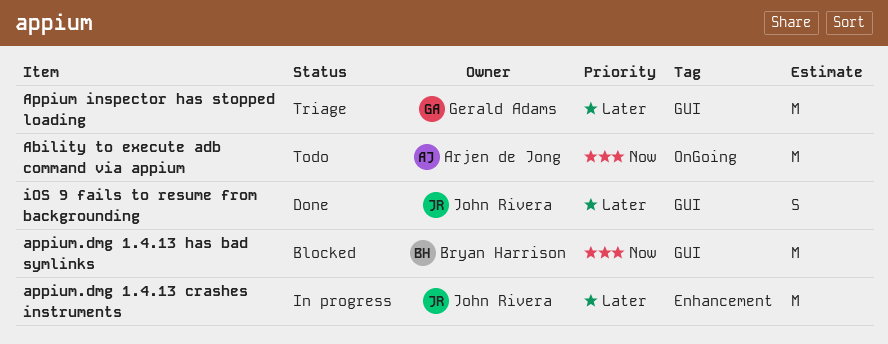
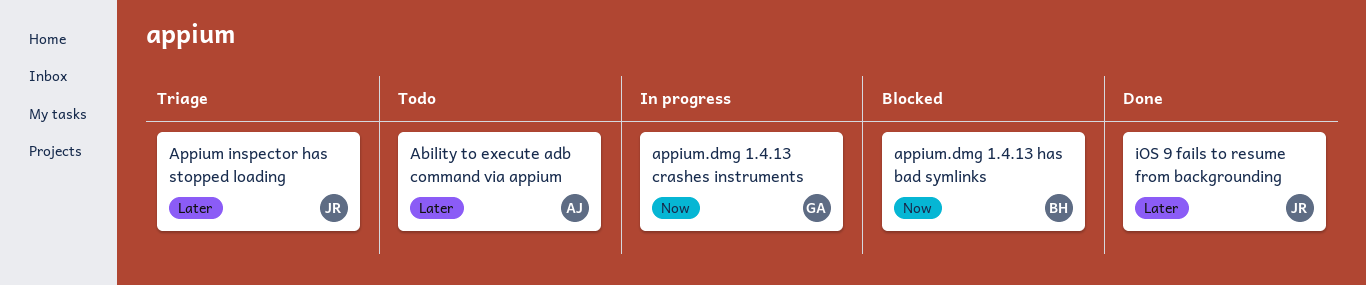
Ability to execute adb command via appium, priority: Now -> Later
Appium inspector has stopped loading, owner: Gerald Adams -> John Rivera
appium.dmg 1.4.13 crashes instruments, owner: John Rivera -> Gerald Adams
appium.dmg 1.4.13 crashes instruments, priority: Later -> Now

